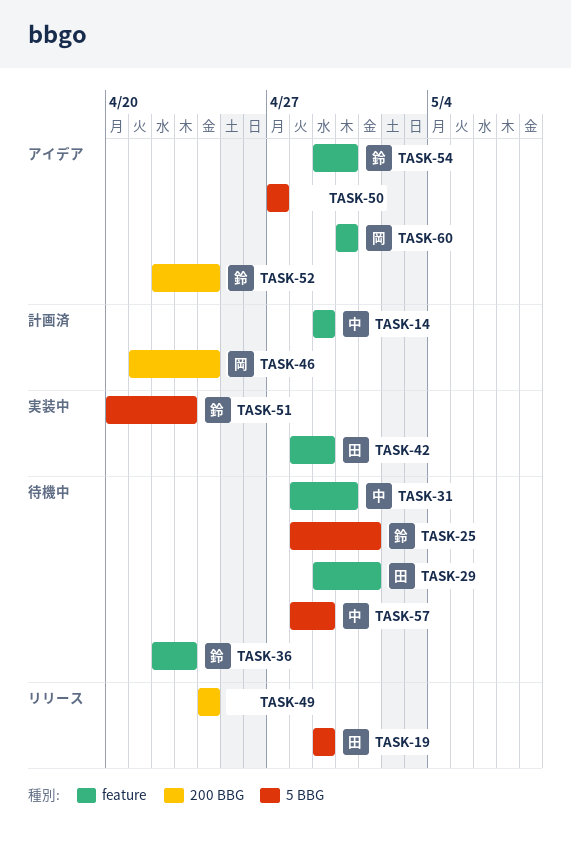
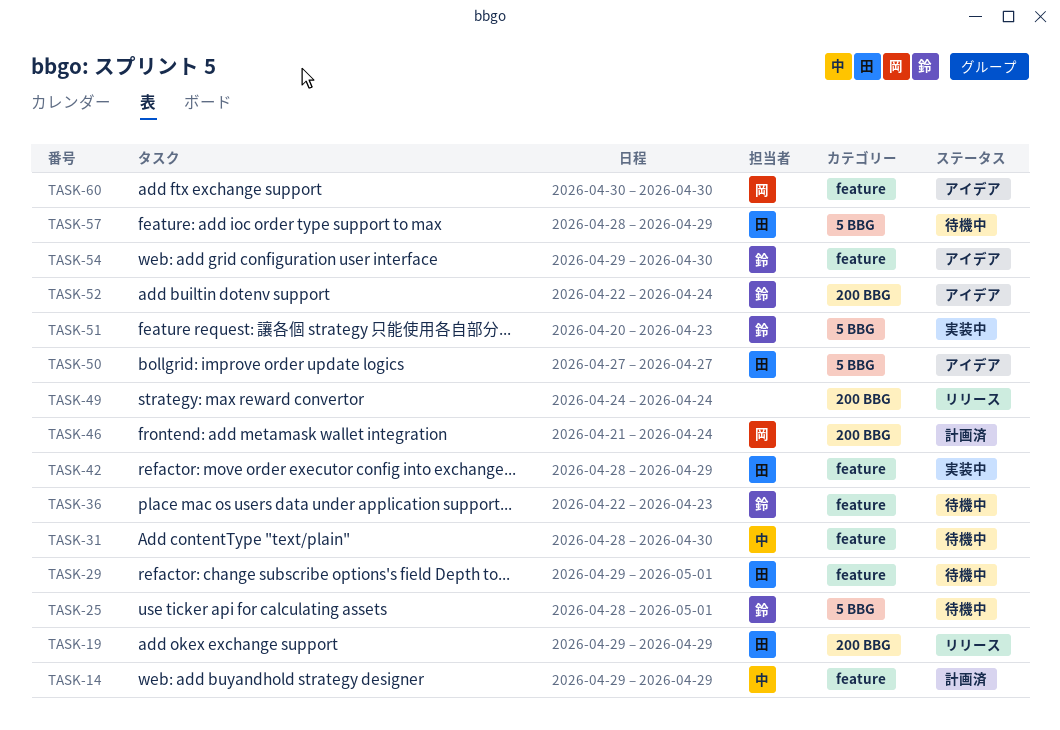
TASK-19, label: 5 BBG -> 200 BBG
TASK-50, owner: none -> 田
TASK-57, owner: 中 -> 田

